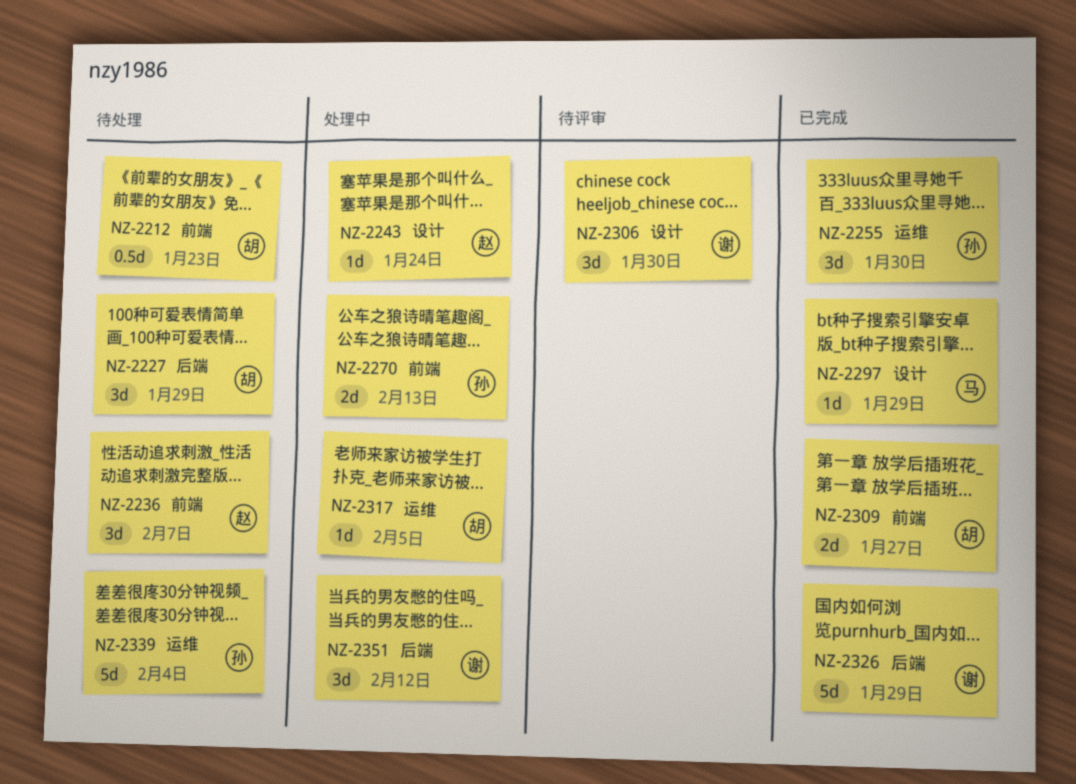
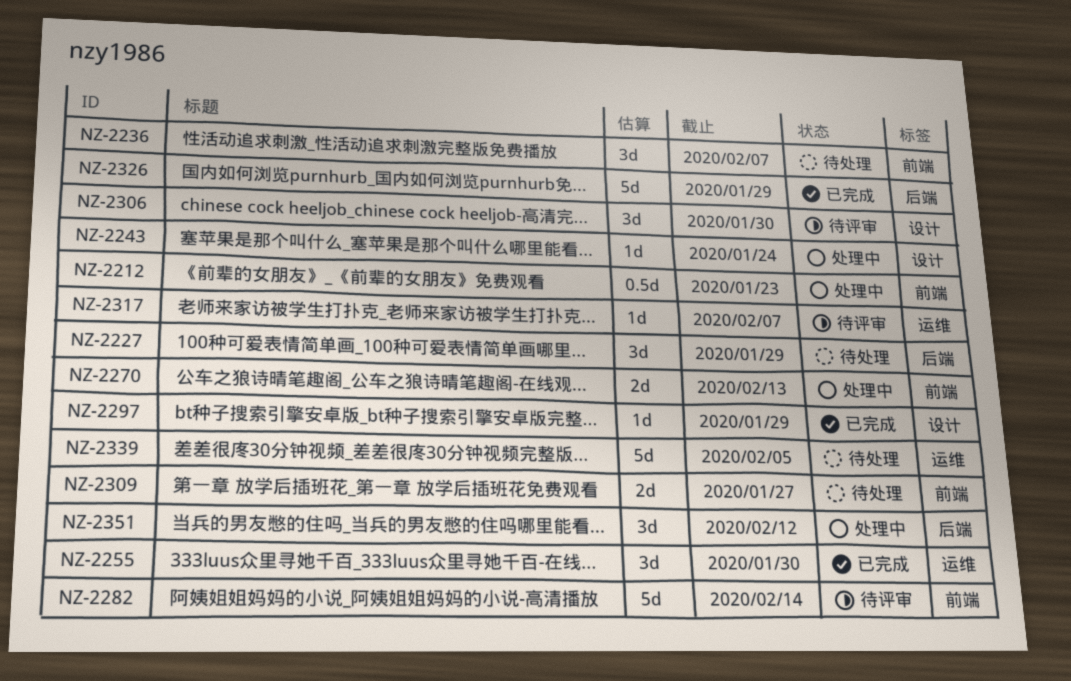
NZ-2212, status: 待处理 -> 处理中
NZ-2282: none -> present
NZ-2309, status: 已完成 -> 待处理
NZ-2317, status: 处理中 -> 待评审
NZ-2317, due: Feb 5 -> Feb 7
NZ-2339, due: Feb 4 -> Feb 5

